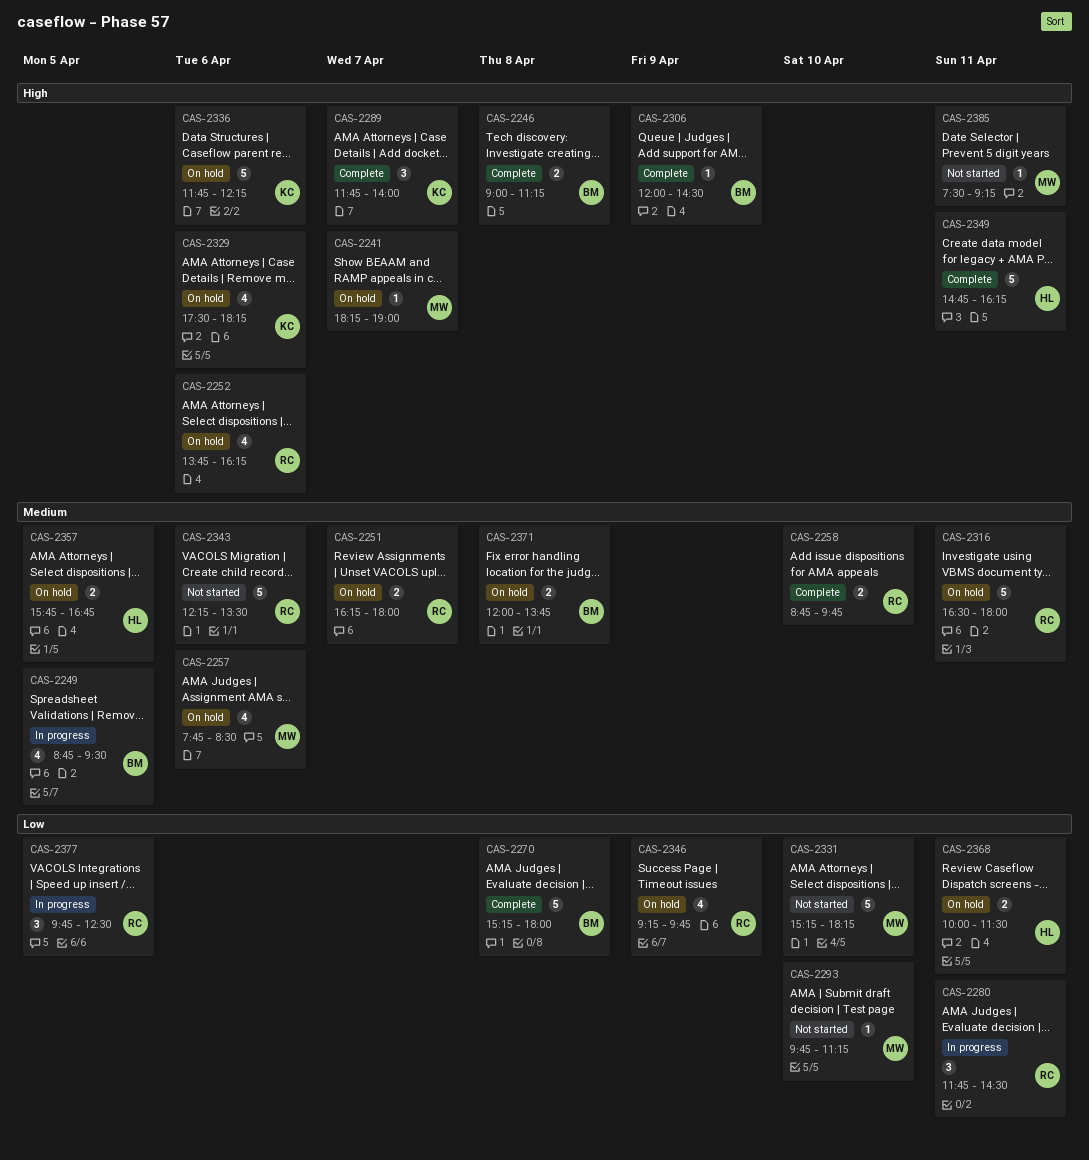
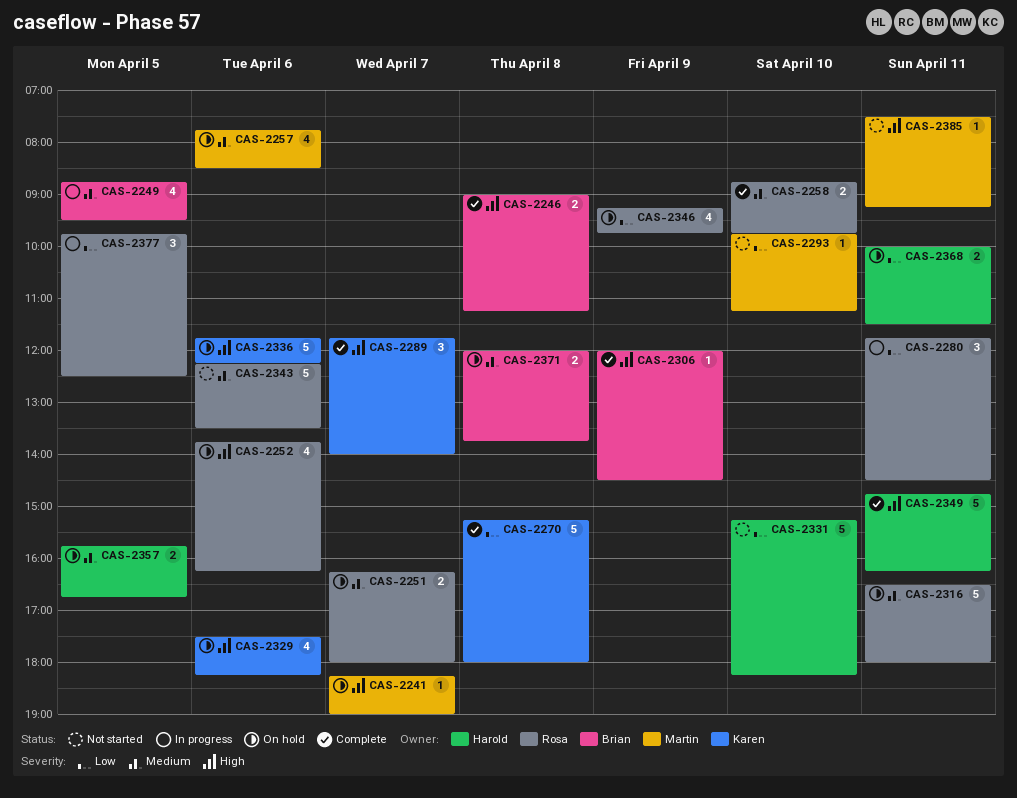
CAS-2270, owner: Brian -> Karen
CAS-2331, owner: Martin -> Harold

